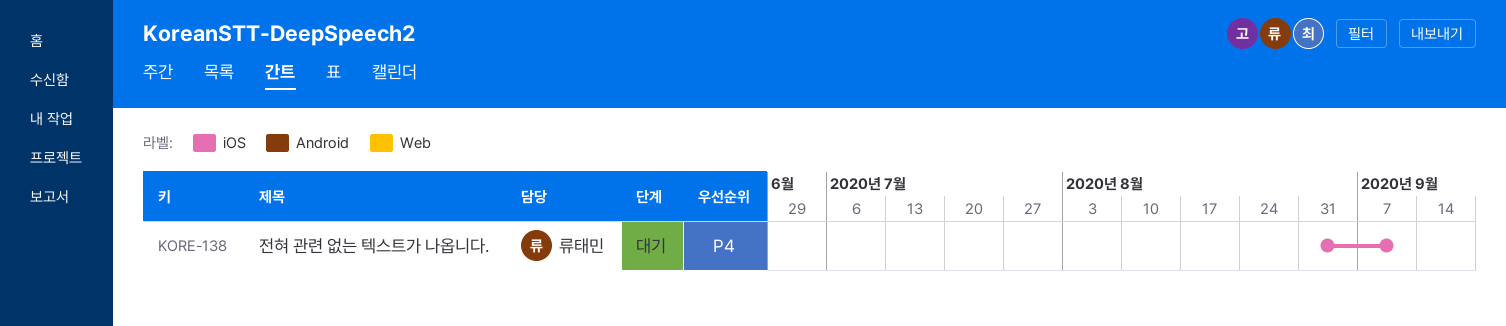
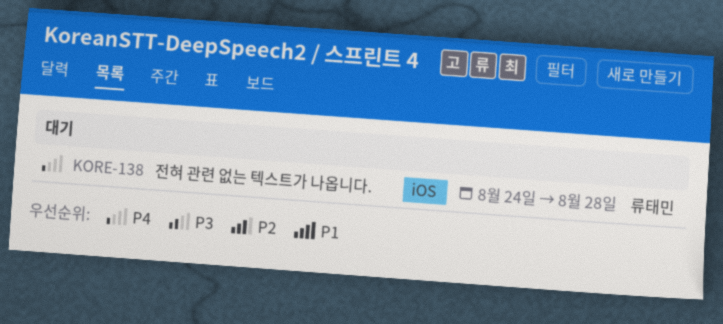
KORE-138, start: Aug 31 -> Aug 24
KORE-138, due: Sep 11 -> Aug 28

